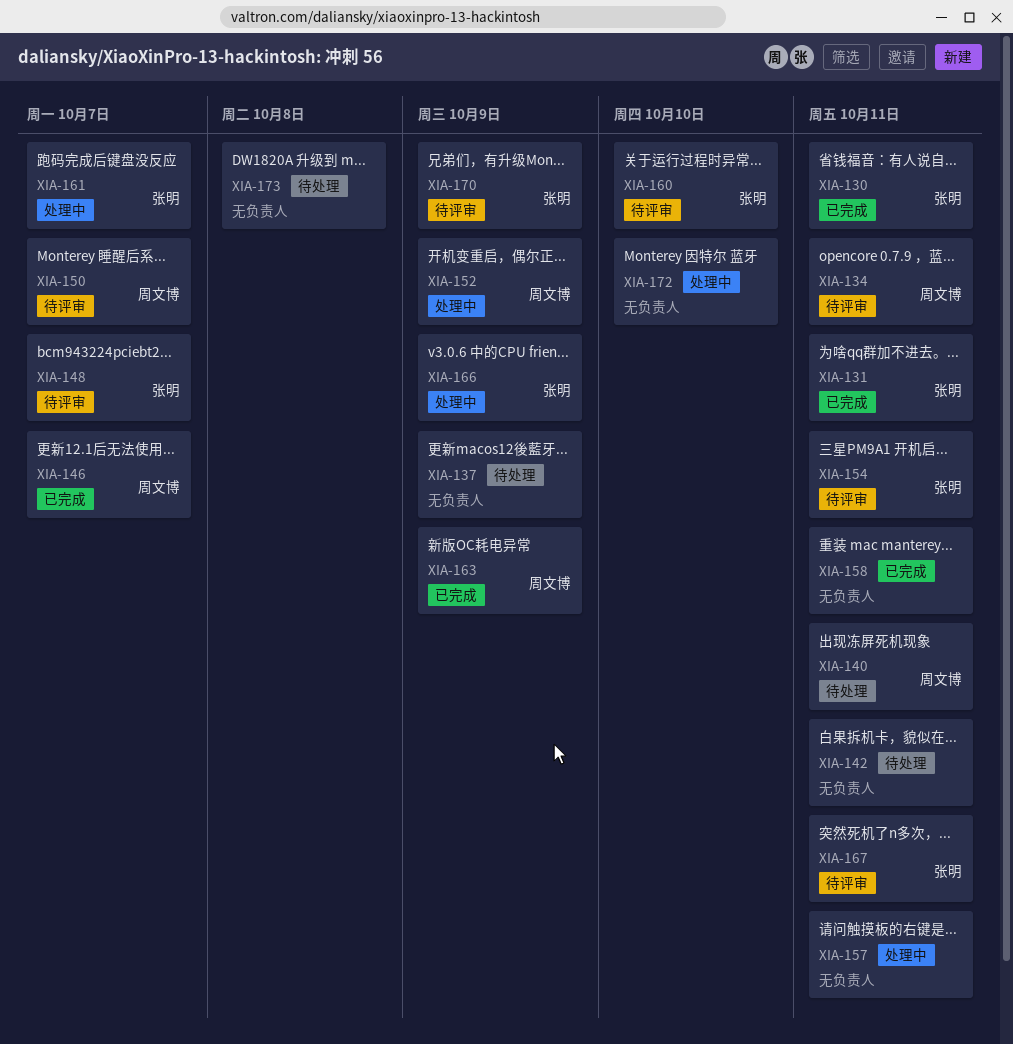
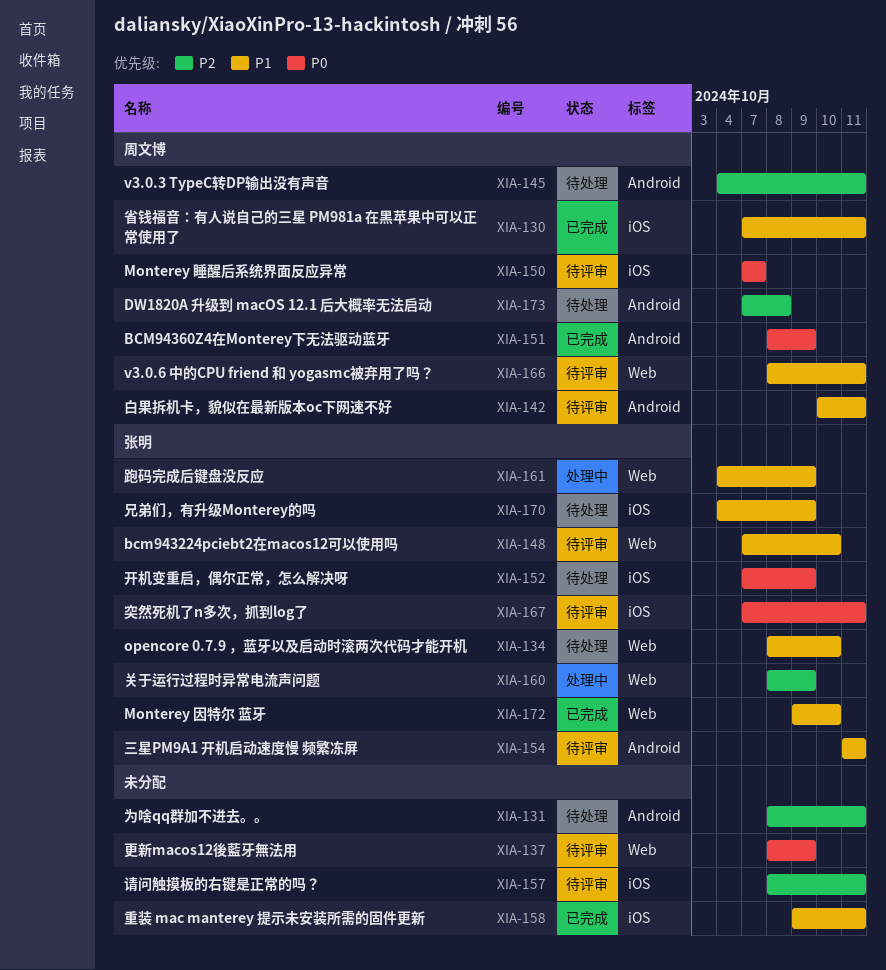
XIA-130, owner: 张明 -> 周文博
XIA-131, status: 已完成 -> 待处理
XIA-131, owner: 张明 -> none
XIA-134, status: 待评审 -> 待处理
XIA-134, owner: 周文博 -> 张明
XIA-134, due: Oct 11 -> Oct 10
XIA-137, status: 待处理 -> 待评审
XIA-140: present -> none
XIA-142, status: 待处理 -> 待评审
XIA-142, owner: none -> 周文博
XIA-145: none -> present
XIA-146: present -> none
XIA-148, due: Oct 7 -> Oct 10
XIA-151: none -> present
XIA-152, status: 处理中 -> 待处理
XIA-152, owner: 周文博 -> 张明
XIA-157, status: 处理中 -> 待评审
XIA-160, status: 待评审 -> 处理中
XIA-160, due: Oct 10 -> Oct 9
XIA-161, due: Oct 7 -> Oct 9
XIA-163: present -> none
XIA-166, status: 处理中 -> 待评审
XIA-166, owner: 张明 -> 周文博
XIA-166, due: Oct 9 -> Oct 11
XIA-170, status: 待评审 -> 待处理
XIA-172, status: 处理中 -> 已完成
XIA-172, owner: none -> 张明
XIA-173, owner: none -> 周文博

